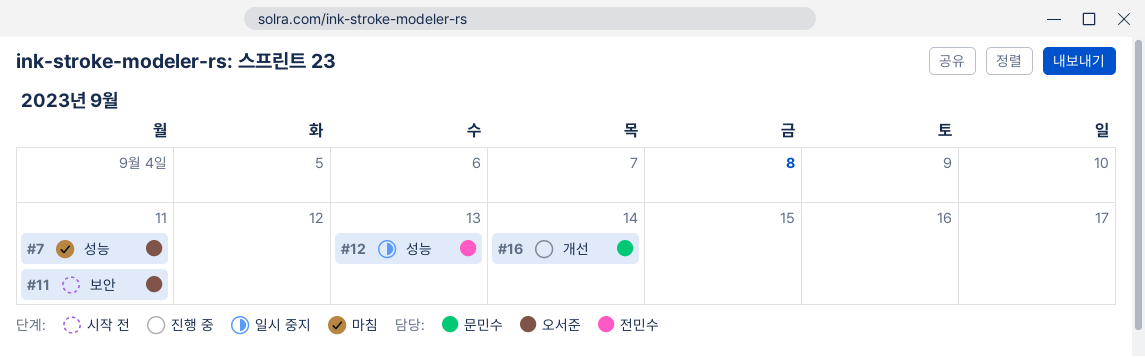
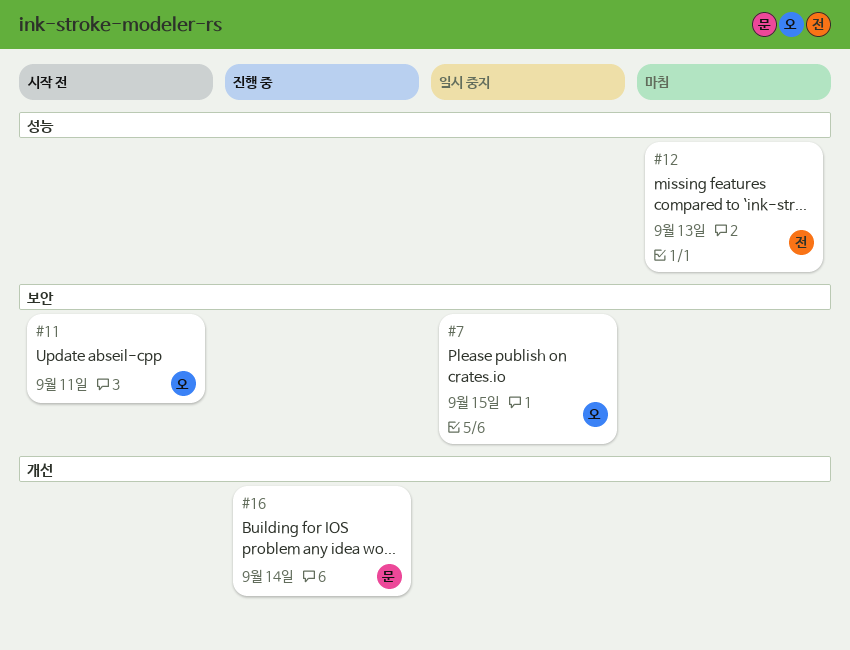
#7, status: 마침 -> 일시 중지
#7, label: 성능 -> 보안
#7, due: Sep 11 -> Sep 15
#12, status: 일시 중지 -> 마침

